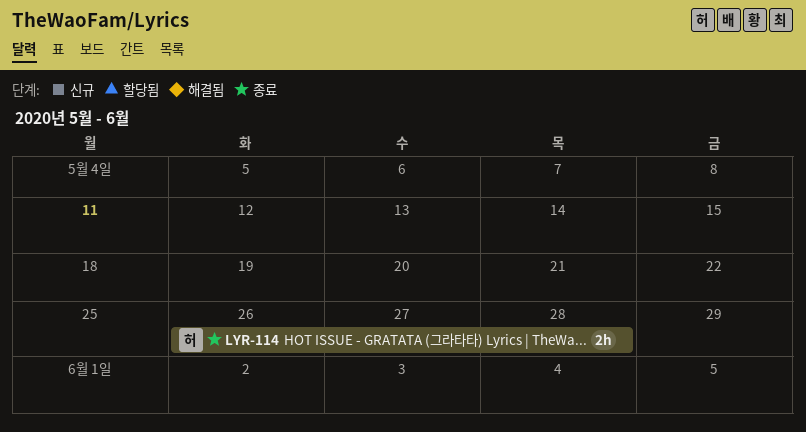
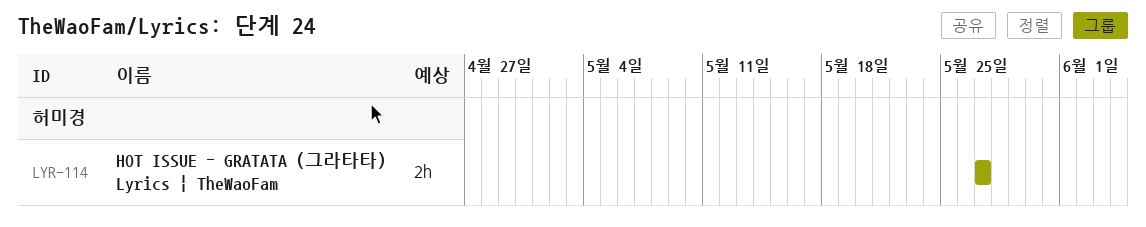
LYR-114, start: May 26 -> May 27
LYR-114, due: May 28 -> May 27

